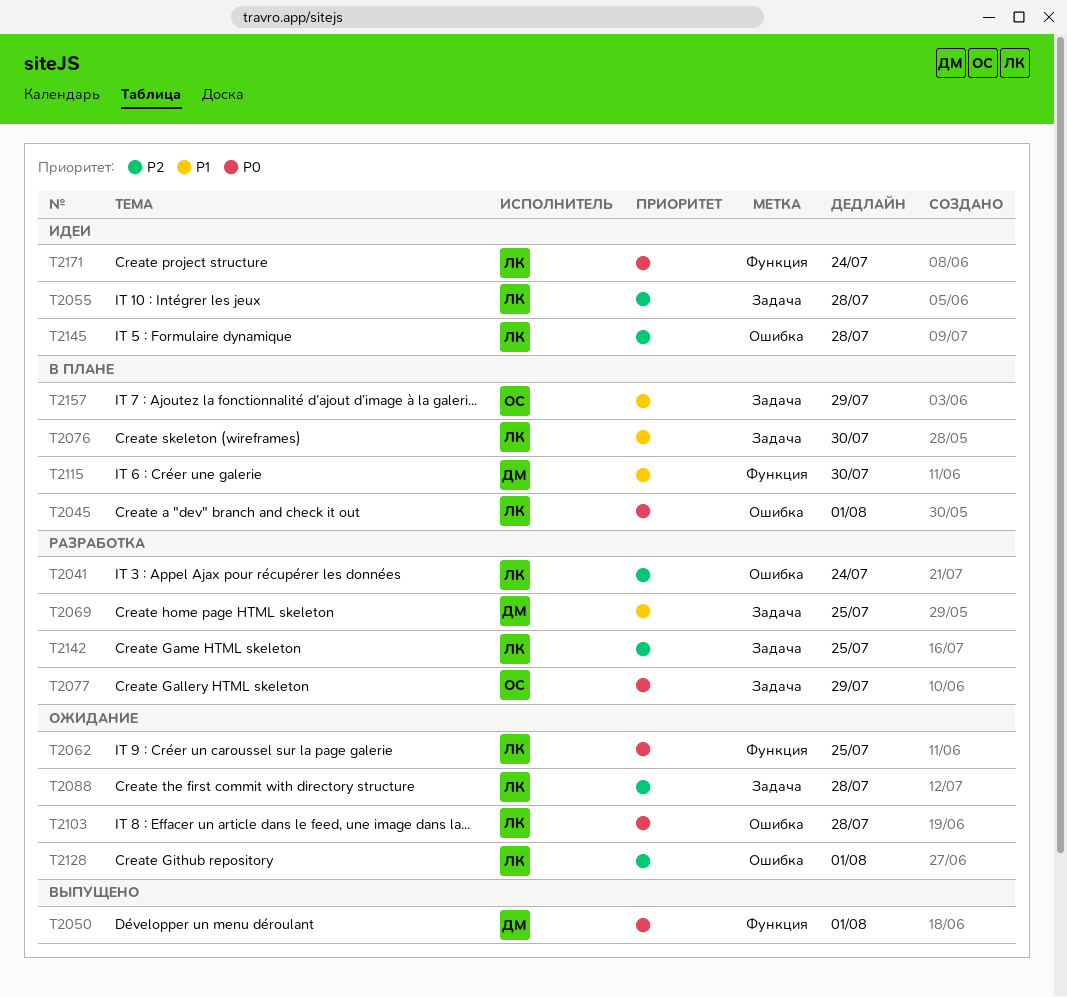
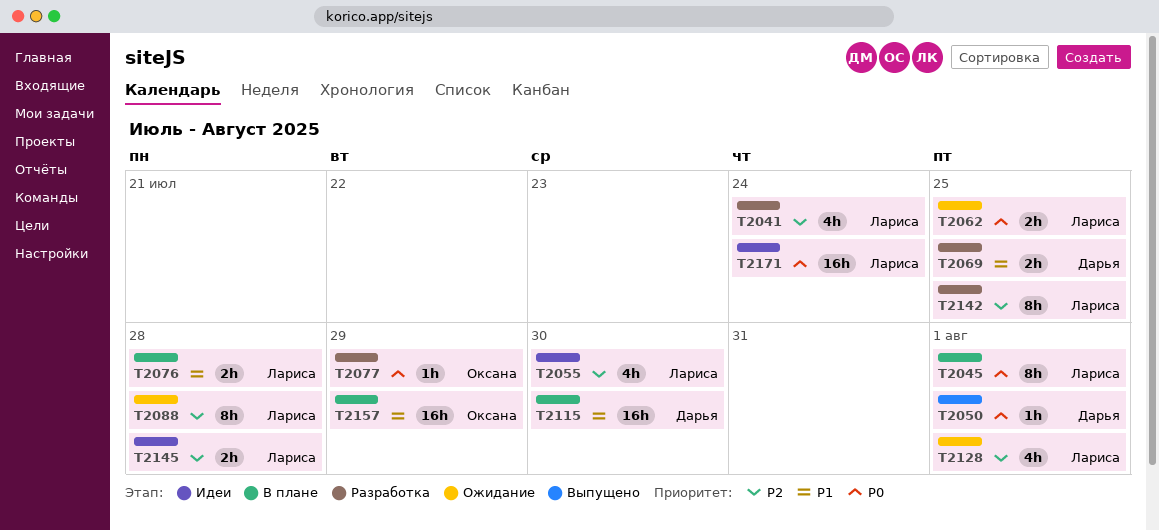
T2055, due: Jul 28 -> Jul 30
T2076, due: Jul 30 -> Jul 28
T2103: present -> none

